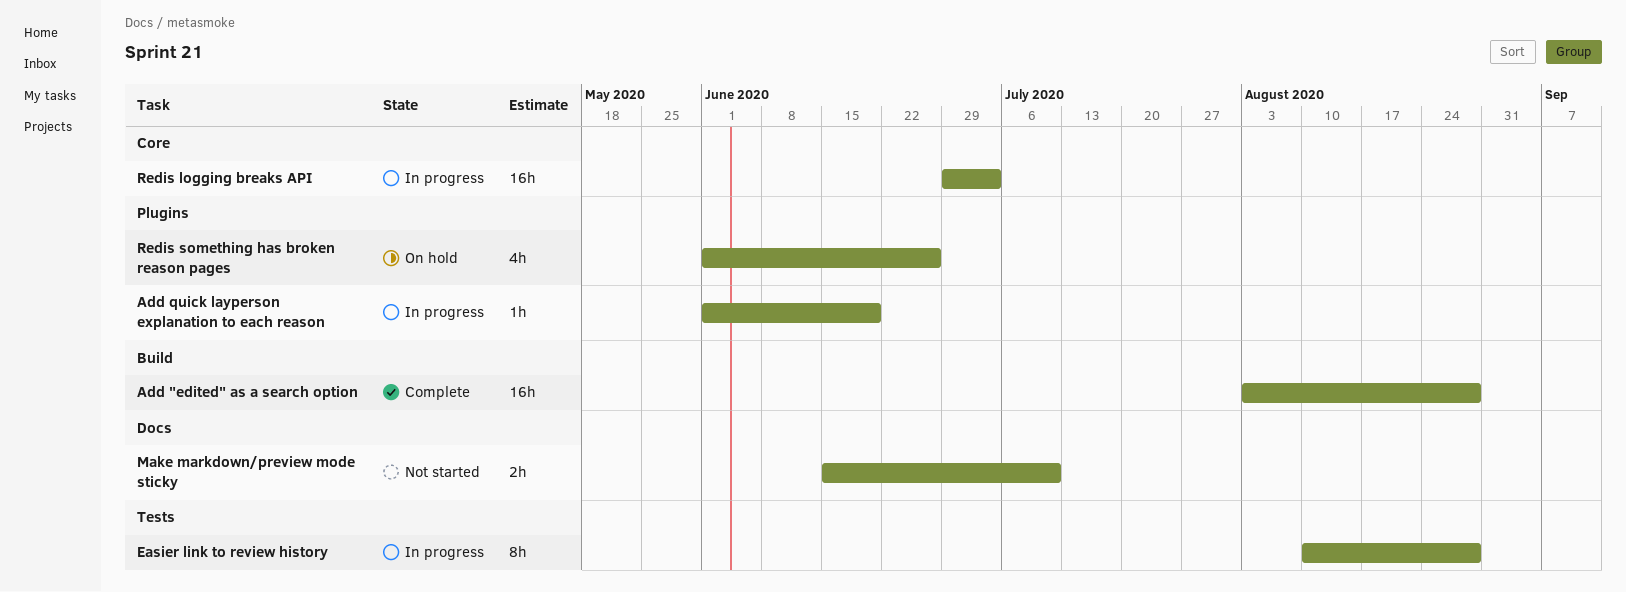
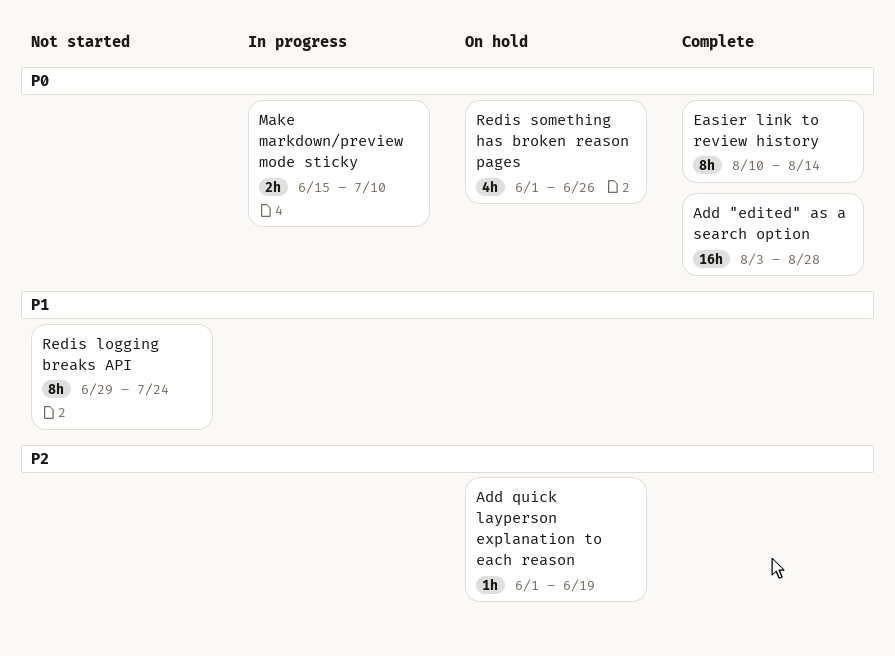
Add quick layperson explanation to each reason, status: In progress -> On hold
Easier link to review history, status: In progress -> Complete
Easier link to review history, due: Aug 28 -> Aug 14
Make markdown/preview mode sticky, status: Not started -> In progress
Redis logging breaks API, status: In progress -> Not started
Redis logging breaks API, estimate: 16h -> 8h
Redis logging breaks API, due: Jul 3 -> Jul 24

